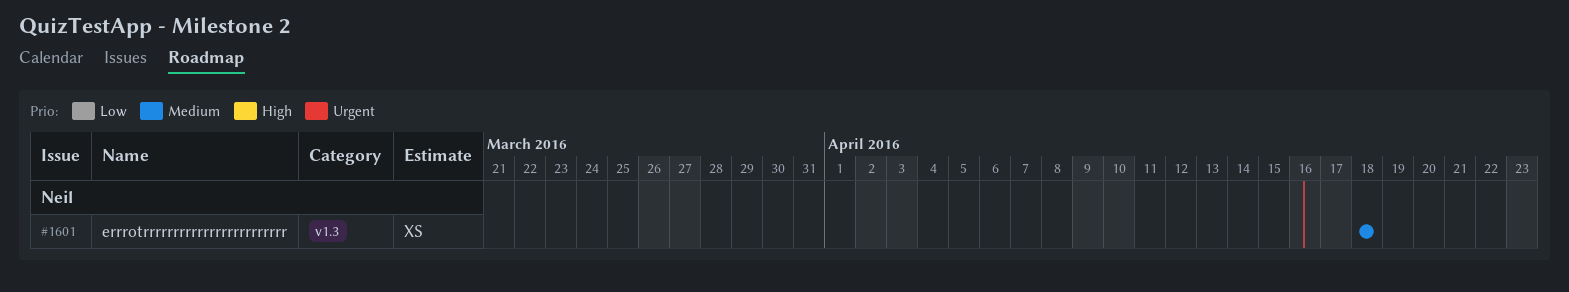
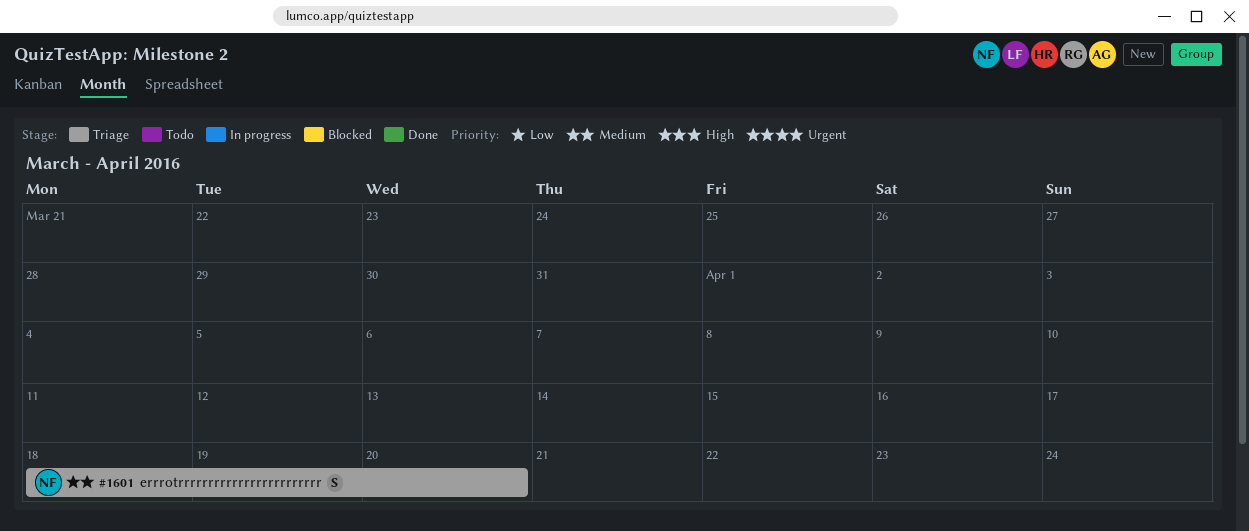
#1601, estimate: XS -> S
#1601, due: Apr 18 -> Apr 20

